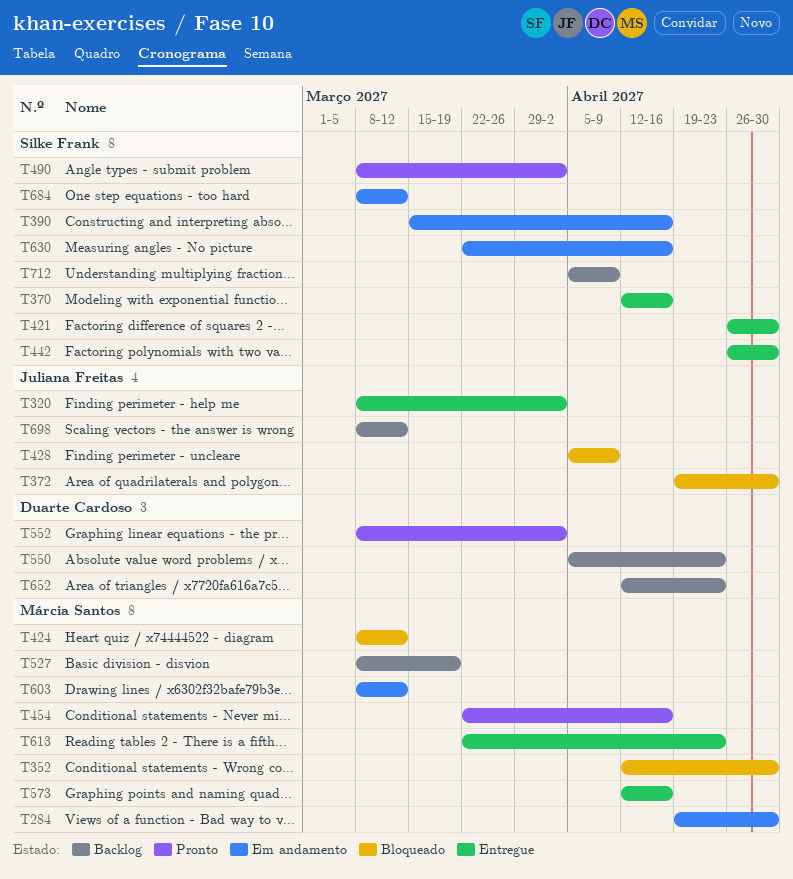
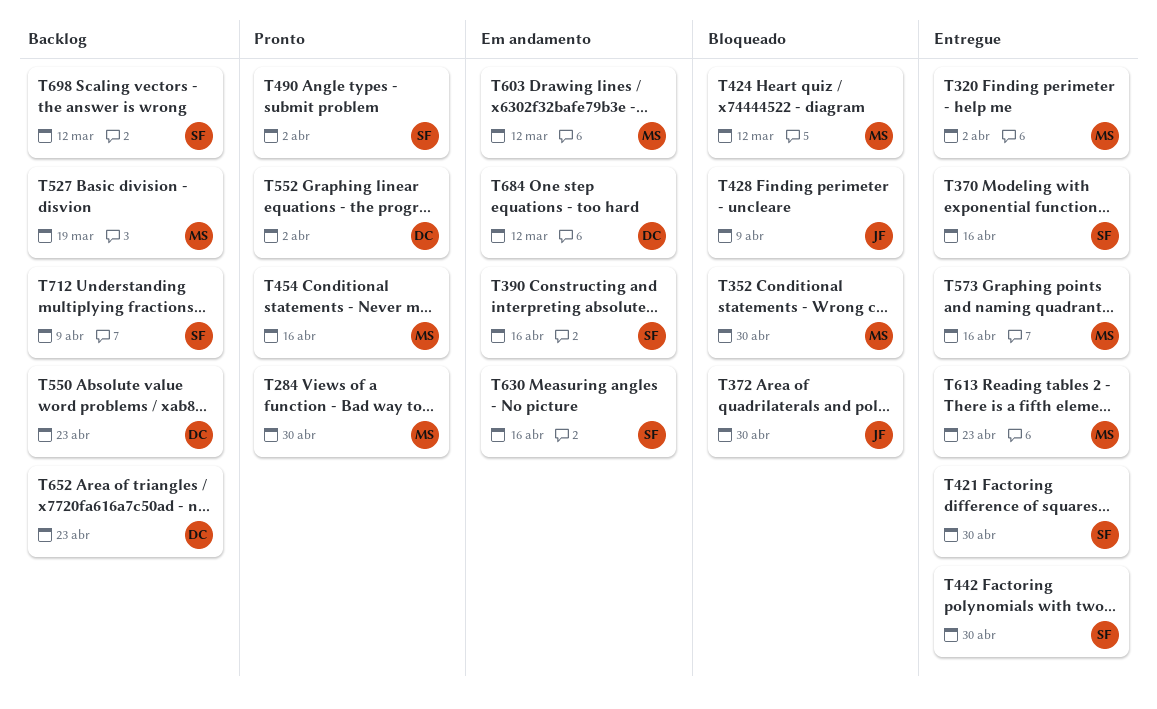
T284, status: Em andamento -> Pronto
T320, owner: Juliana Freitas -> Márcia Santos
T684, owner: Silke Frank -> Duarte Cardoso
T698, owner: Juliana Freitas -> Silke Frank

